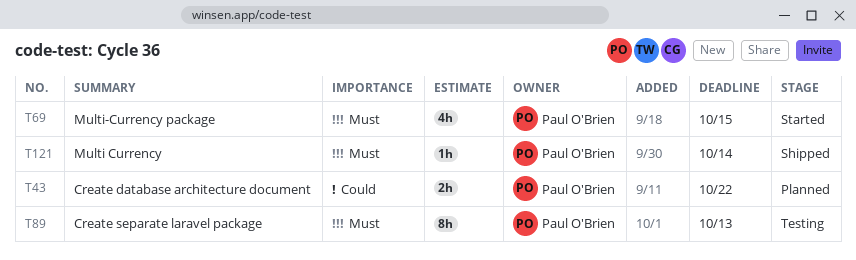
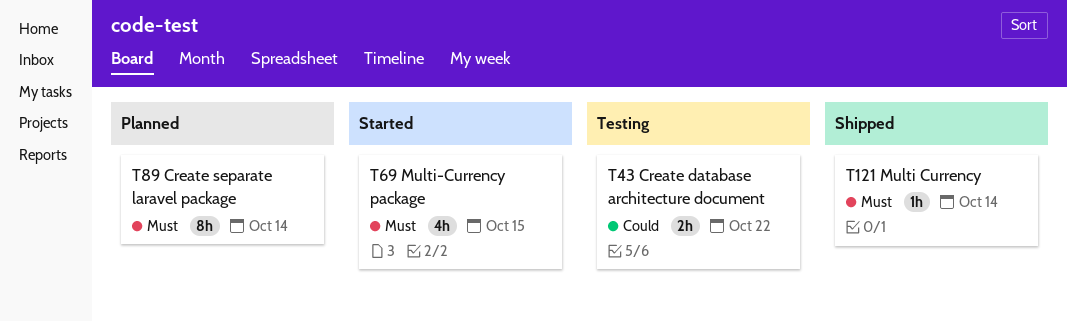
T43, status: Planned -> Testing
T89, status: Testing -> Planned
T89, due: Oct 13 -> Oct 14

